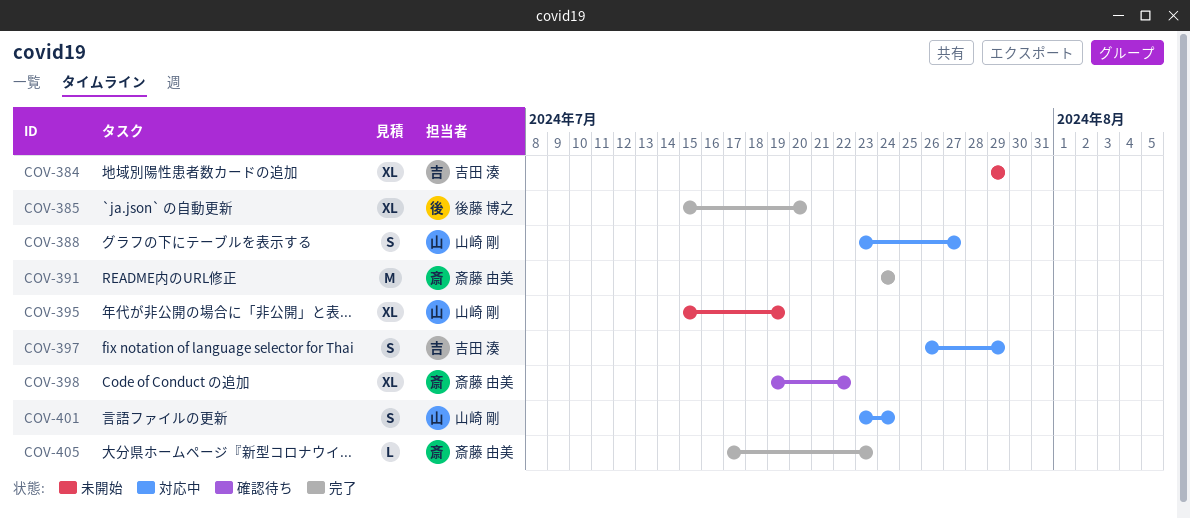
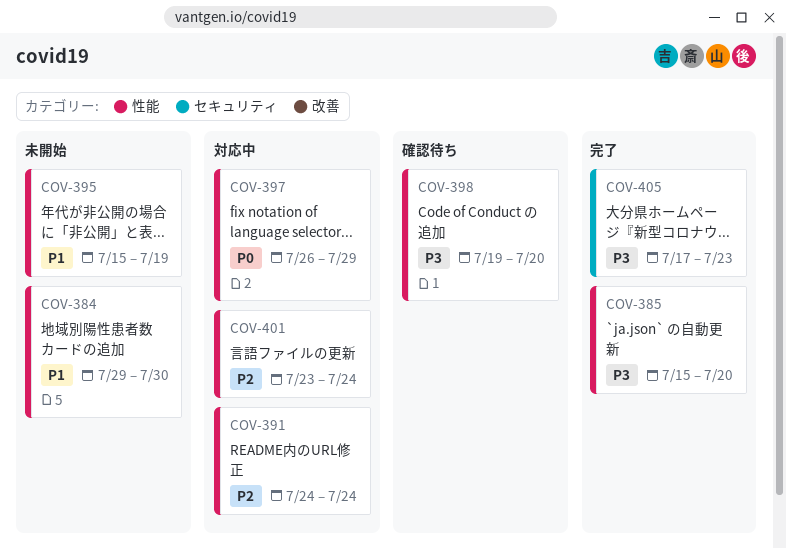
COV-384, due: Jul 29 -> Jul 30
COV-388: present -> none
COV-391, status: 完了 -> 対応中
COV-398, due: Jul 22 -> Jul 20

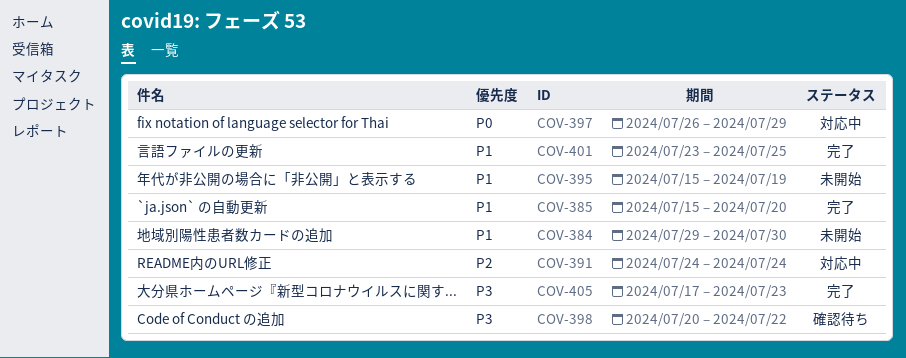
COV-385, priority: P3 -> P1
COV-398, start: Jul 19 -> Jul 20
COV-398, due: Jul 20 -> Jul 22
COV-401, status: 対応中 -> 完了
COV-401, priority: P2 -> P1
COV-401, due: Jul 24 -> Jul 25

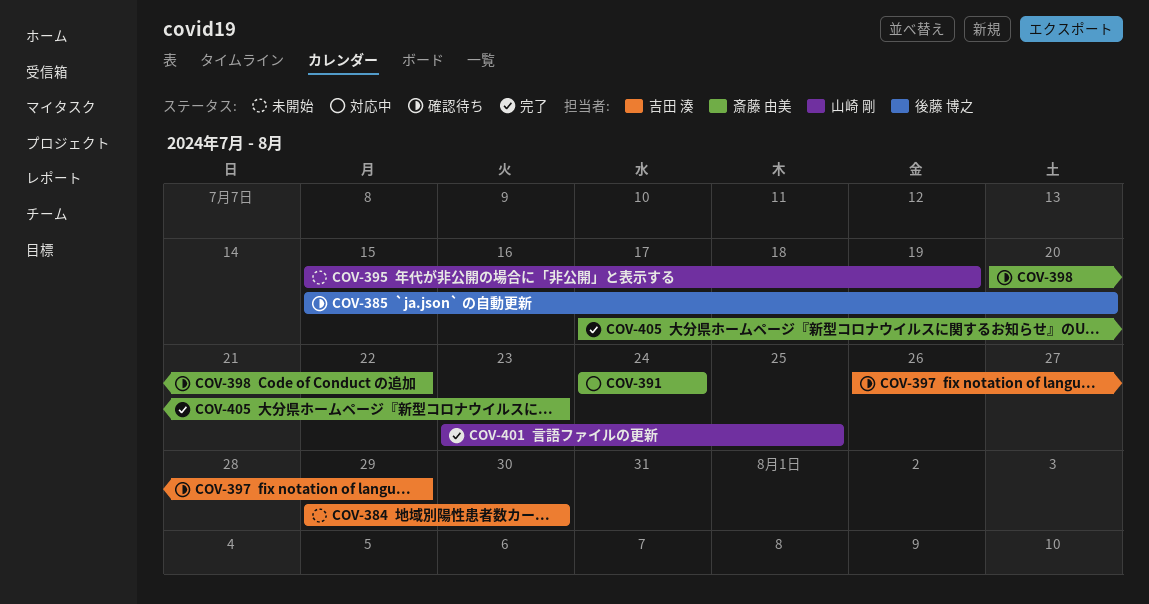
COV-385, status: 完了 -> 確認待ち
COV-397, status: 対応中 -> 確認待ち

